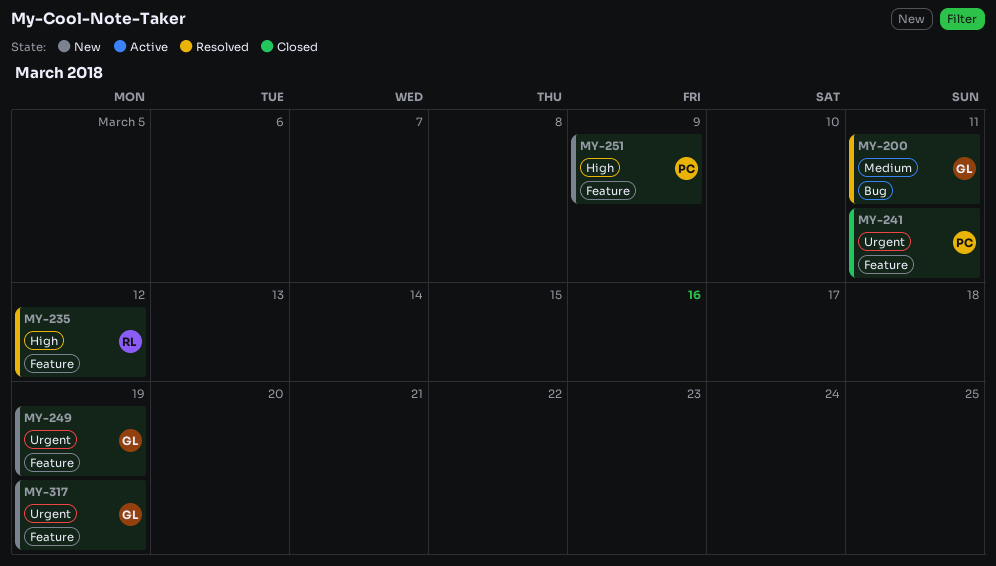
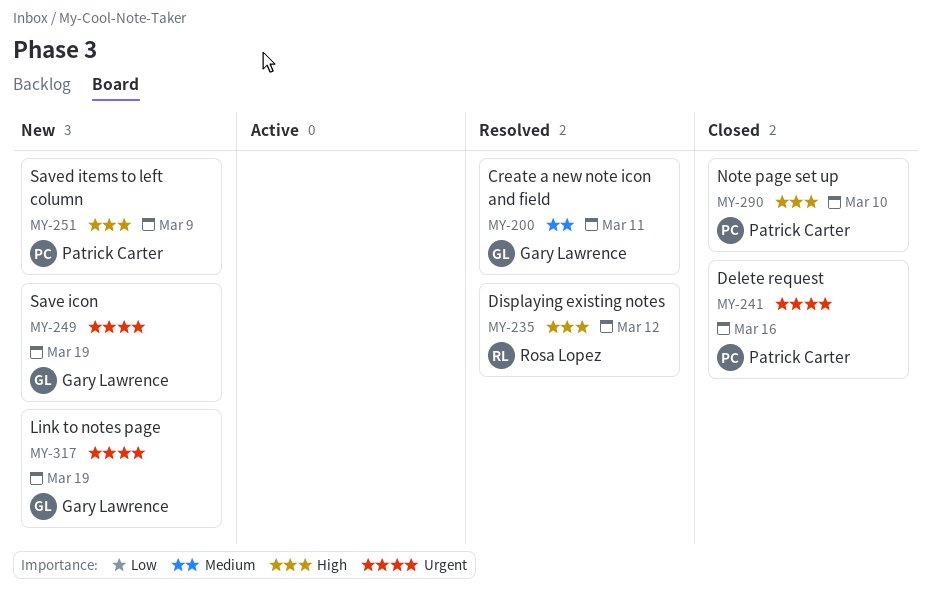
MY-241, due: Mar 11 -> Mar 16
MY-290: none -> present

